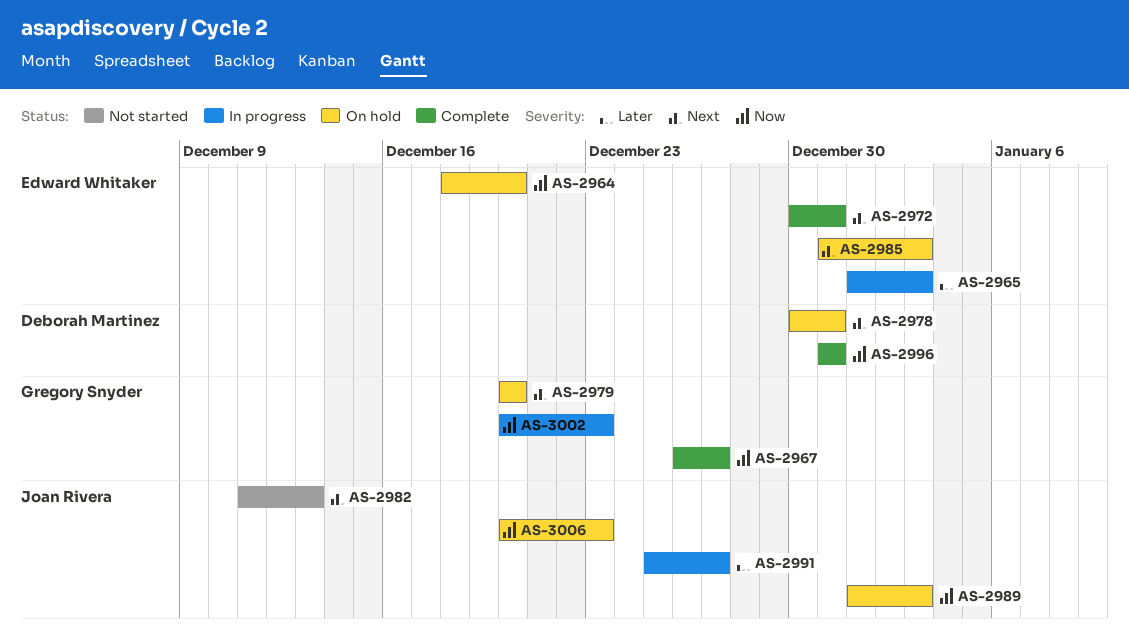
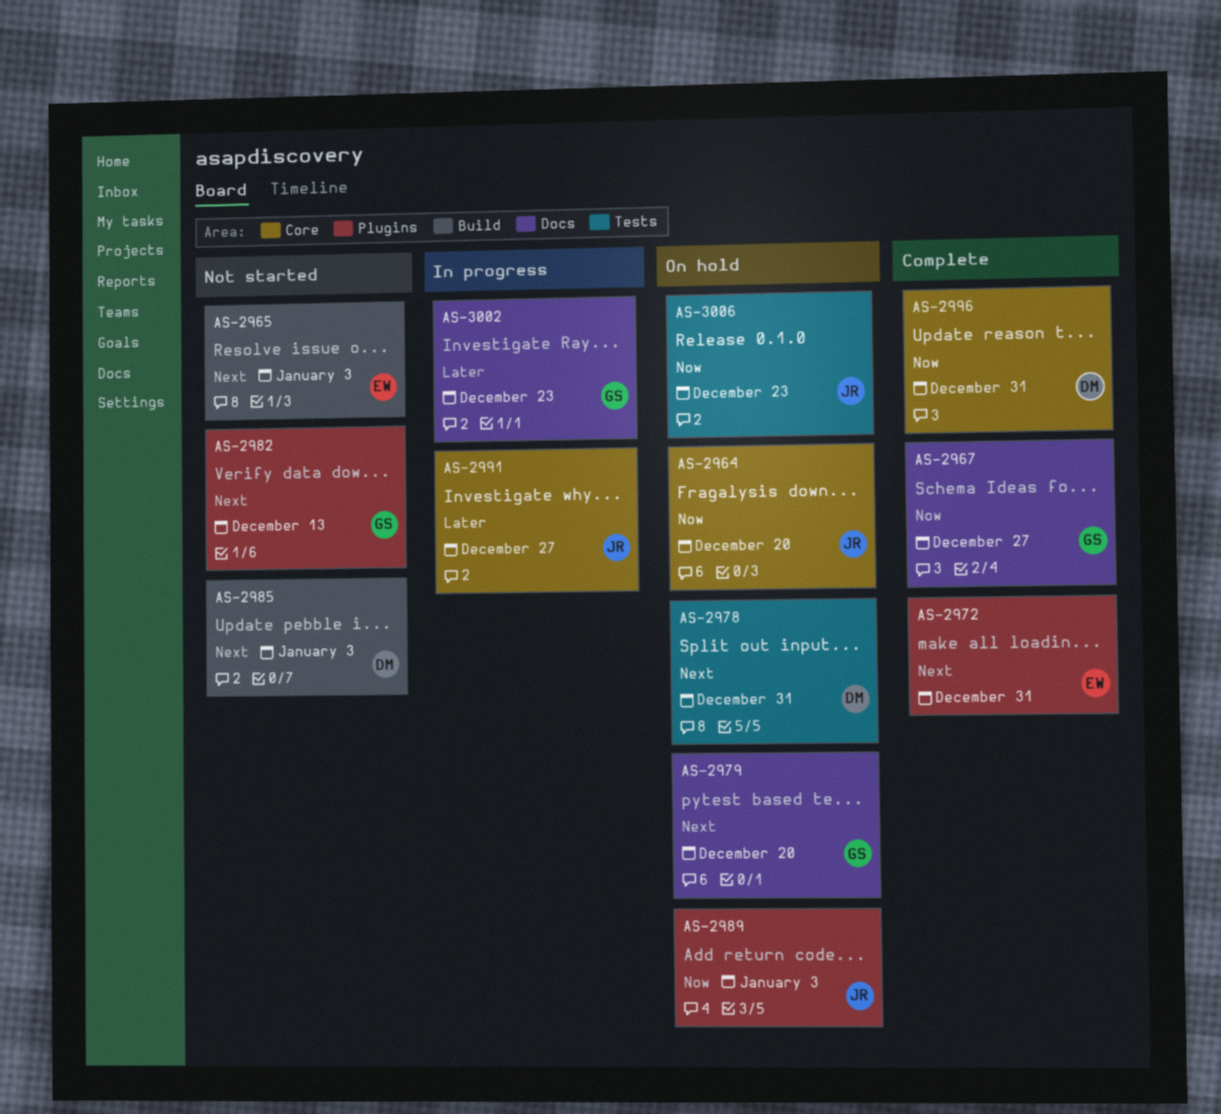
AS-2964, owner: Edward Whitaker -> Joan Rivera
AS-2965, status: In progress -> Not started
AS-2965, priority: Later -> Next
AS-2982, owner: Joan Rivera -> Gregory Snyder
AS-2985, status: On hold -> Not started
AS-2985, owner: Edward Whitaker -> Deborah Martinez
AS-3002, priority: Now -> Later

